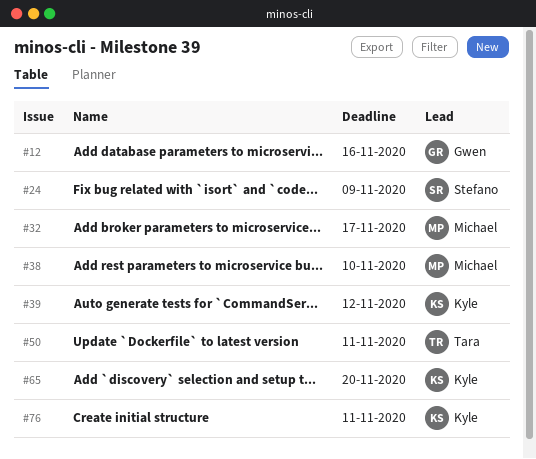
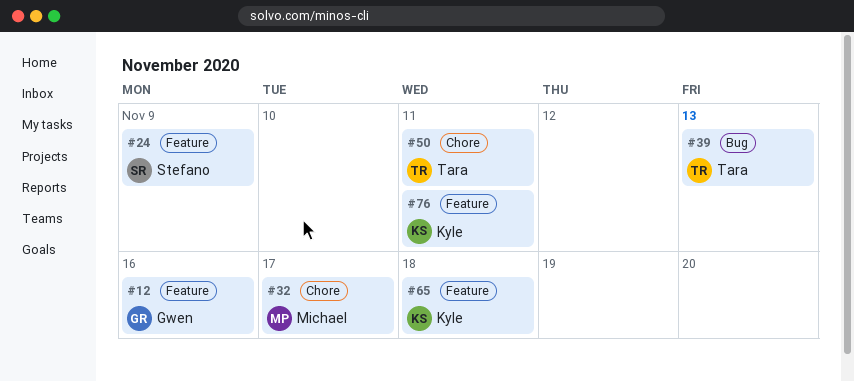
#38: present -> none
#39, owner: Kyle -> Tara
#39, due: Nov 12 -> Nov 13
#65, due: Nov 20 -> Nov 18

